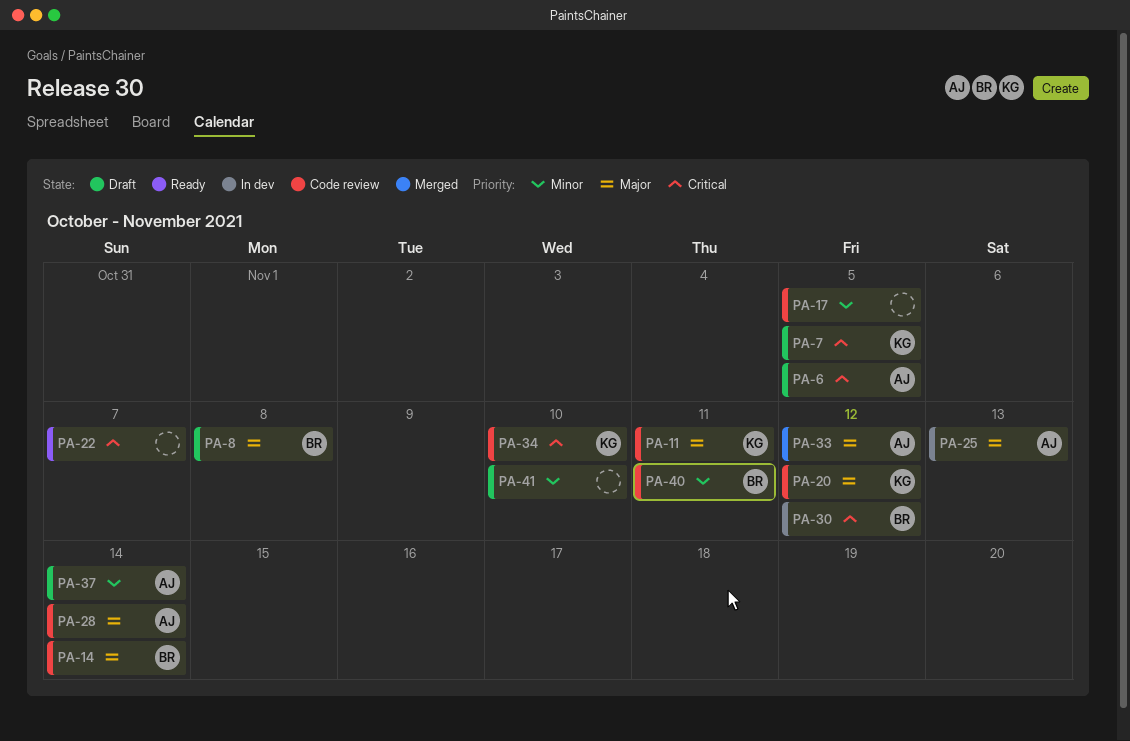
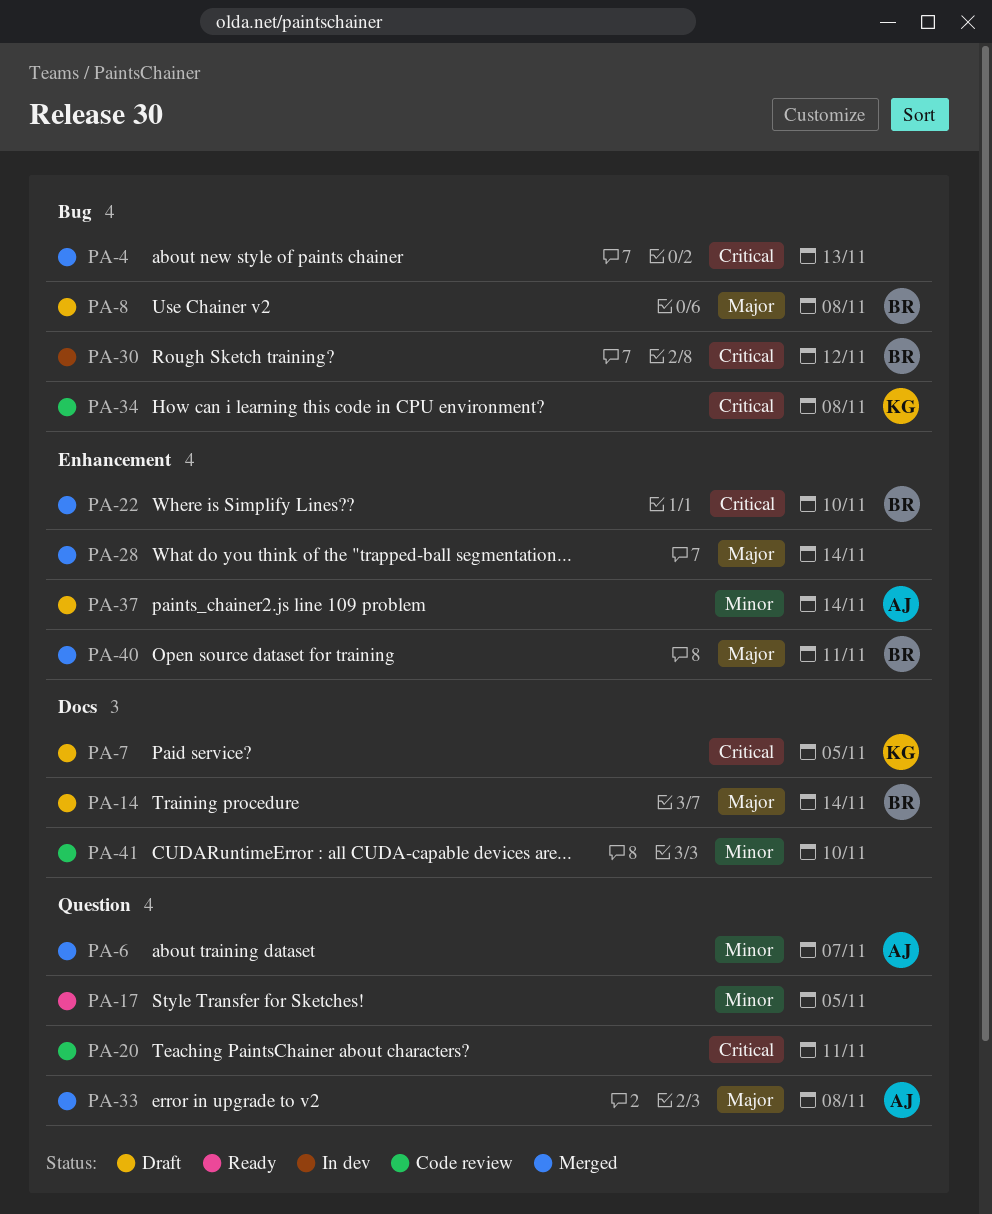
PA-4: none -> present
PA-6, status: Draft -> Merged
PA-6, priority: Critical -> Minor
PA-6, due: Nov 5 -> Nov 7
PA-11: present -> none
PA-14, status: Code review -> Draft
PA-17, status: Code review -> Ready
PA-20, owner: KG -> none
PA-20, priority: Major -> Critical
PA-20, due: Nov 12 -> Nov 11
PA-22, status: Ready -> Merged
PA-22, owner: none -> BR
PA-22, due: Nov 7 -> Nov 10
PA-25: present -> none
PA-28, status: Code review -> Merged
PA-28, owner: AJ -> none
PA-33, due: Nov 12 -> Nov 8
PA-34, due: Nov 10 -> Nov 8
PA-40, status: Code review -> Merged
PA-40, priority: Minor -> Major
PA-41, status: Draft -> Code review

